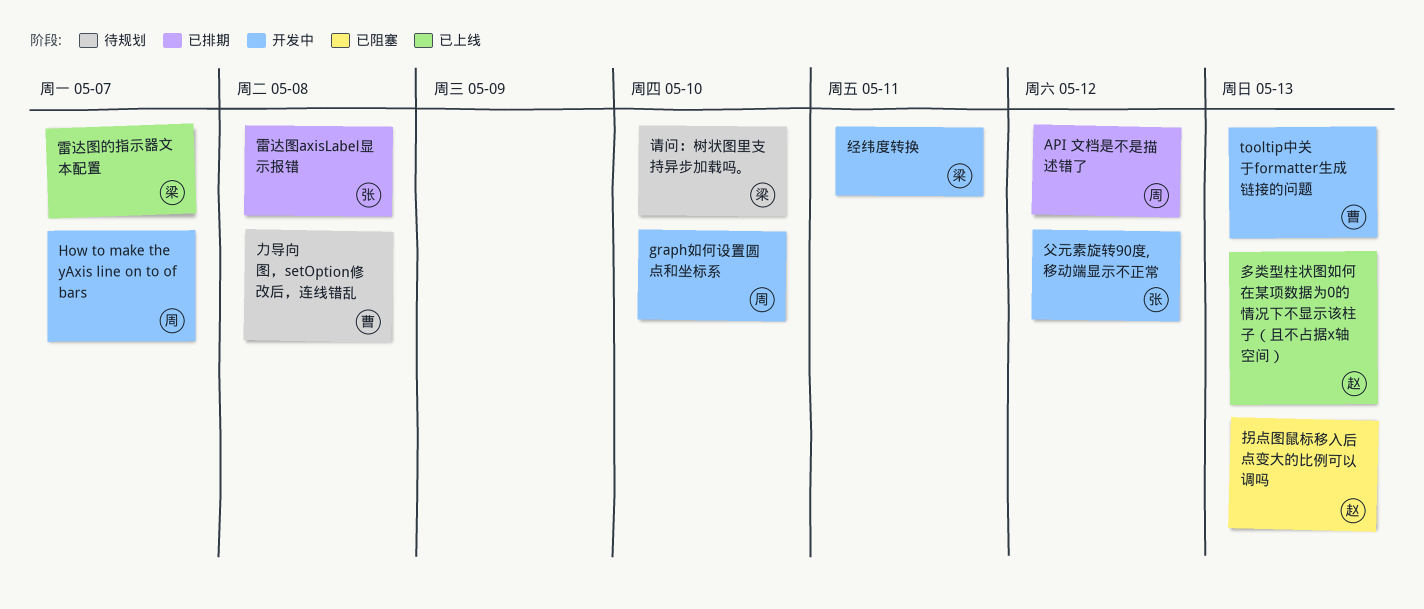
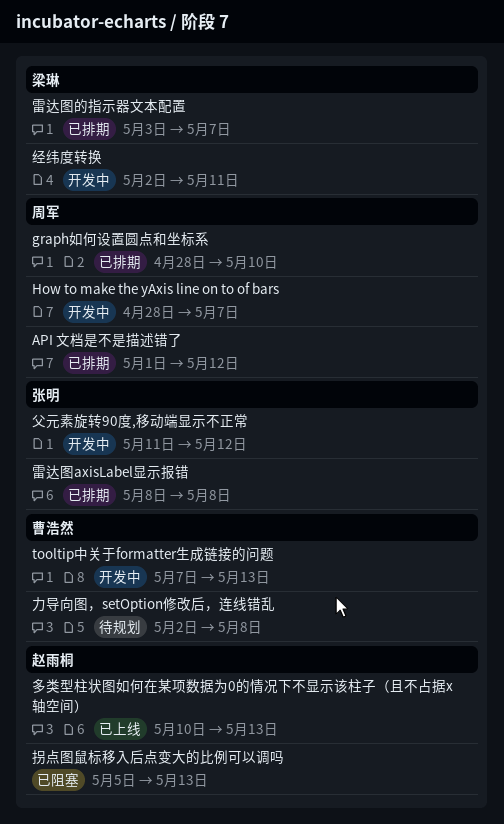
graph如何设置圆点和坐标系, status: 开发中 -> 已排期
请问：树状图里支持异步加载吗。: present -> none
雷达图的指示器文本配置, status: 已上线 -> 已排期

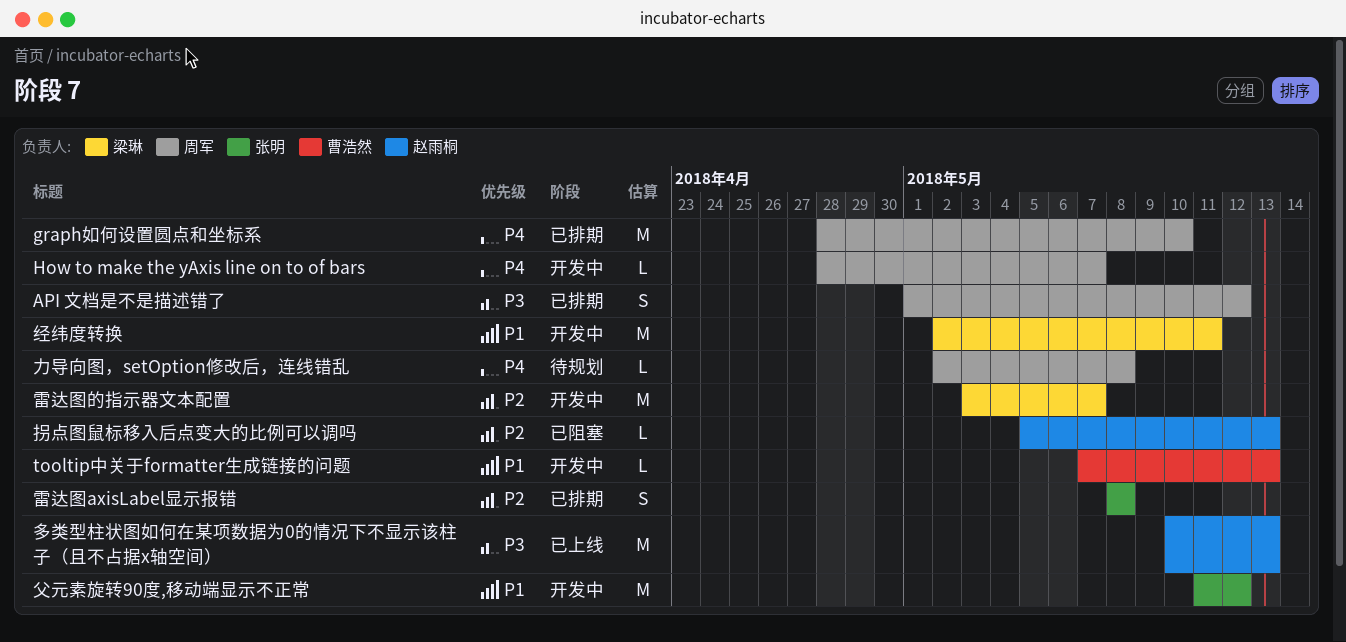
力导向图，setOption修改后，连线错乱, owner: 曹浩然 -> 周军
雷达图的指示器文本配置, status: 已排期 -> 开发中

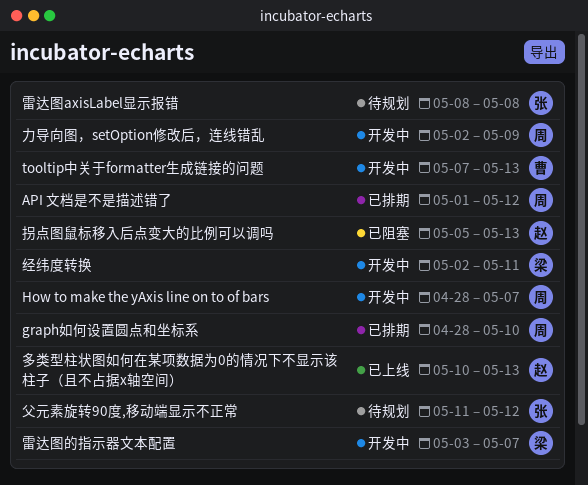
力导向图，setOption修改后，连线错乱, status: 待规划 -> 开发中
力导向图，setOption修改后，连线错乱, due: May 8 -> May 9
父元素旋转90度,移动端显示不正常, status: 开发中 -> 待规划
雷达图axisLabel显示报错, status: 已排期 -> 待规划

